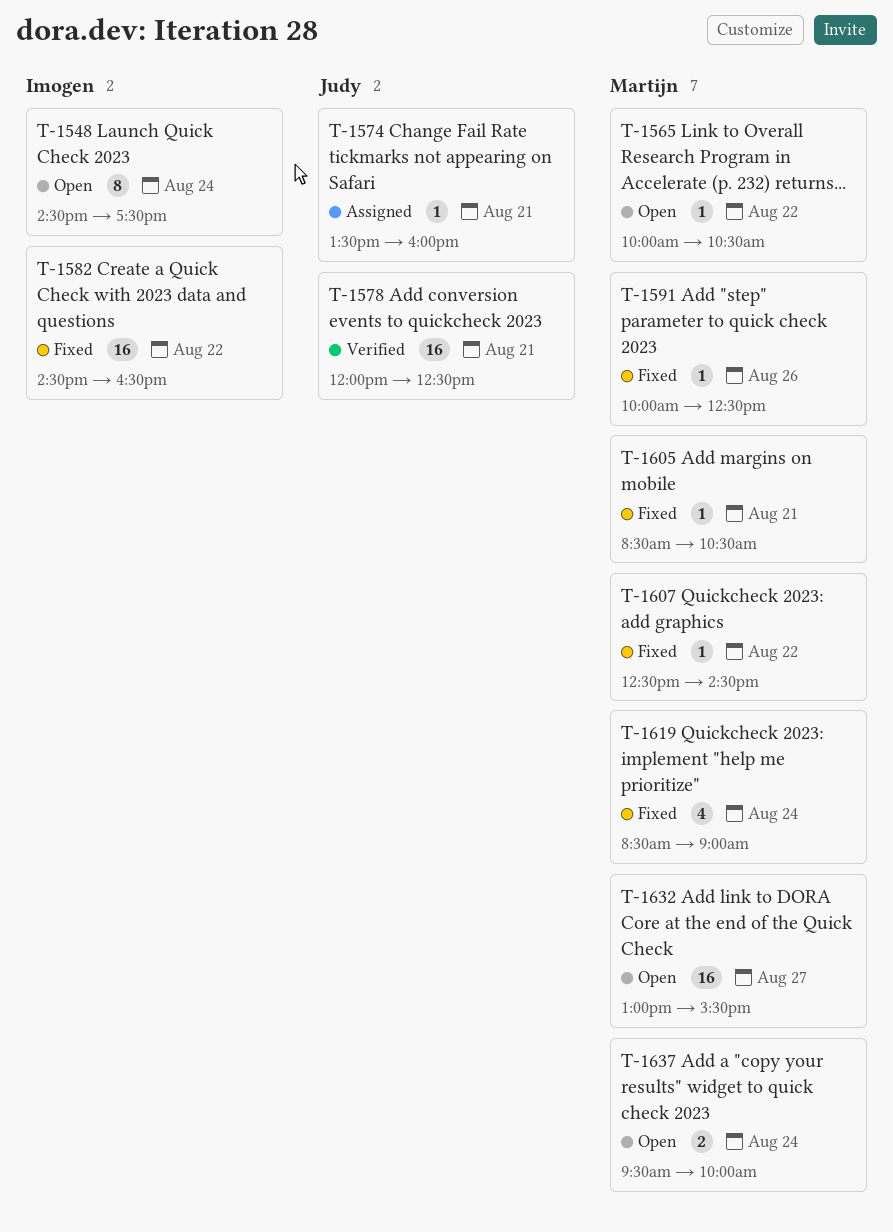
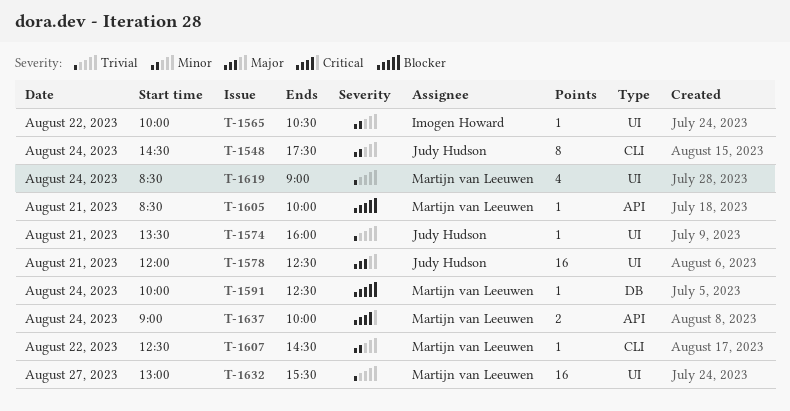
T-1548, owner: Imogen Howard -> Judy Hudson
T-1565, owner: Martijn van Leeuwen -> Imogen Howard
T-1582: present -> none
T-1591, day: Aug 26 -> Aug 24
T-1605, ends: 10:30 -> 10:00
T-1637, begins: 09:30 -> 09:00

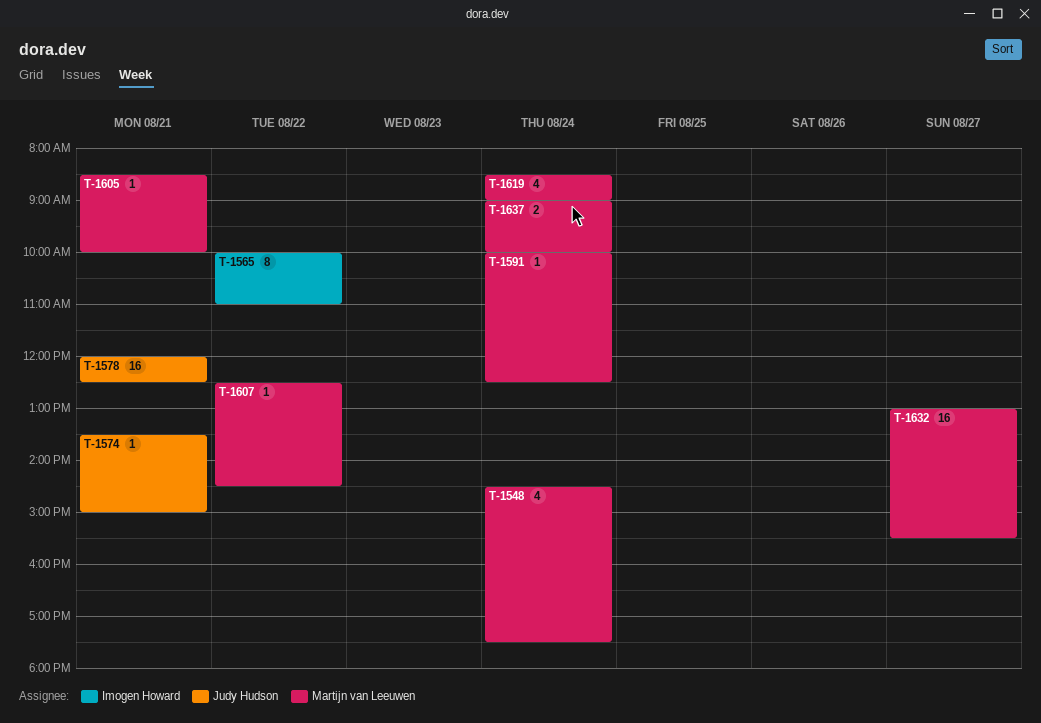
T-1548, owner: Judy Hudson -> Martijn van Leeuwen
T-1548, estimate: 8 -> 4
T-1565, estimate: 1 -> 8
T-1565, ends: 10:30 -> 11:00
T-1574, ends: 16:00 -> 15:00

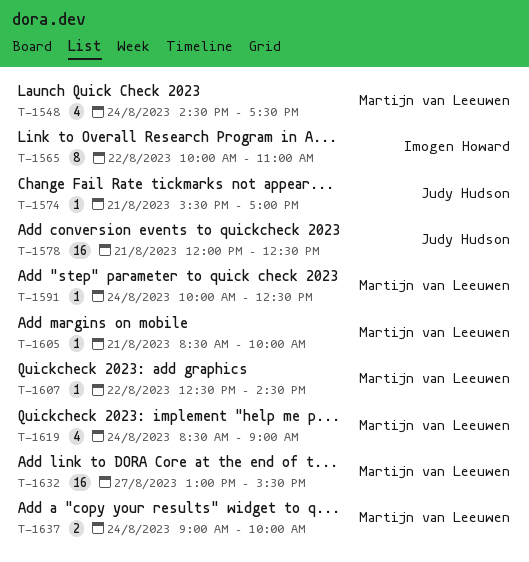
T-1574, begins: 13:30 -> 15:30
T-1574, ends: 15:00 -> 17:00

